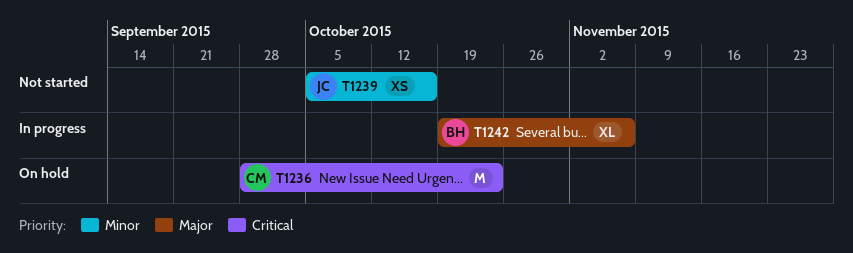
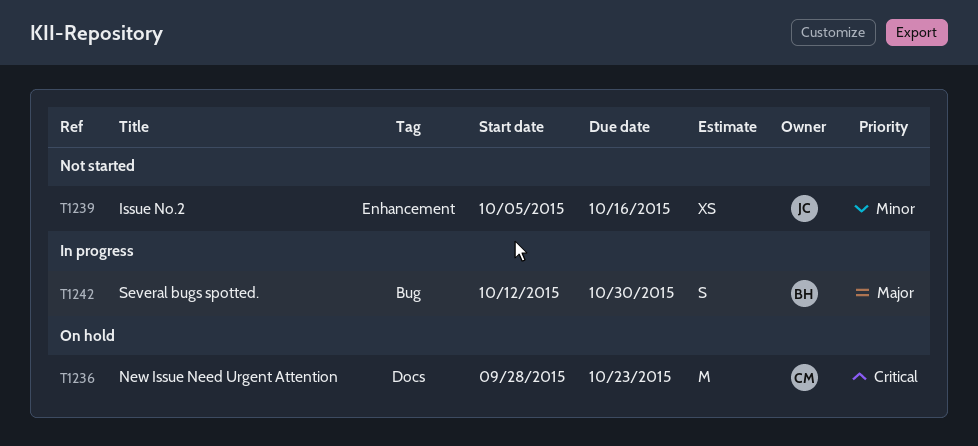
T1242, estimate: XL -> S
T1242, start: Oct 19 -> Oct 12
T1242, due: Nov 6 -> Oct 30

